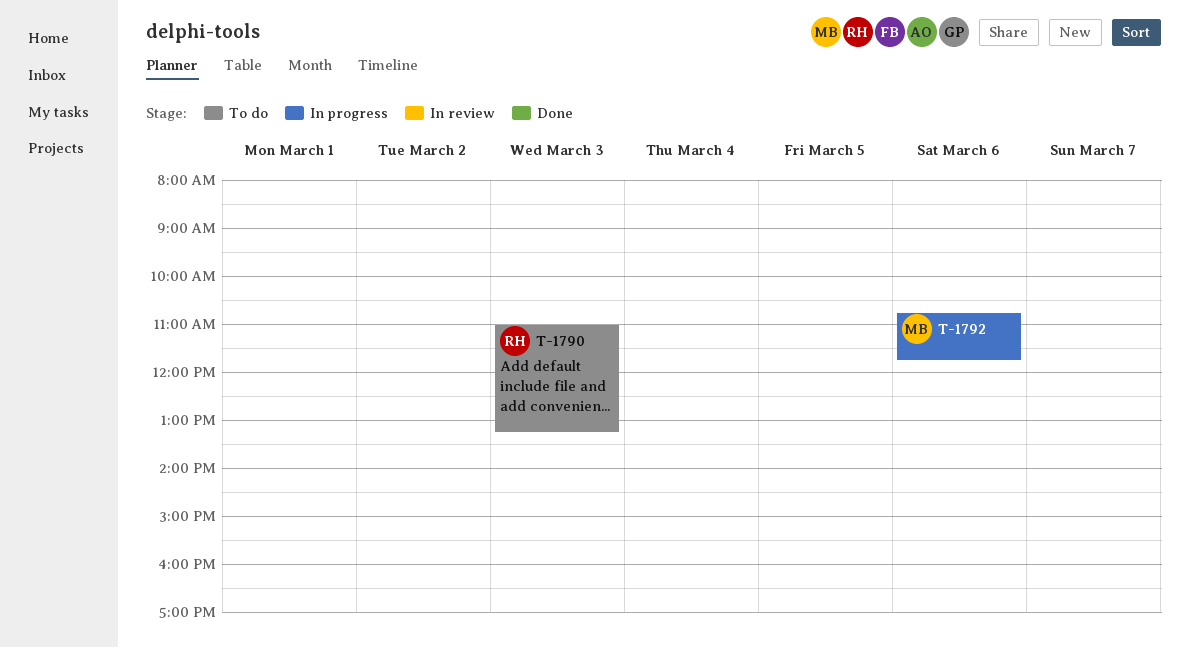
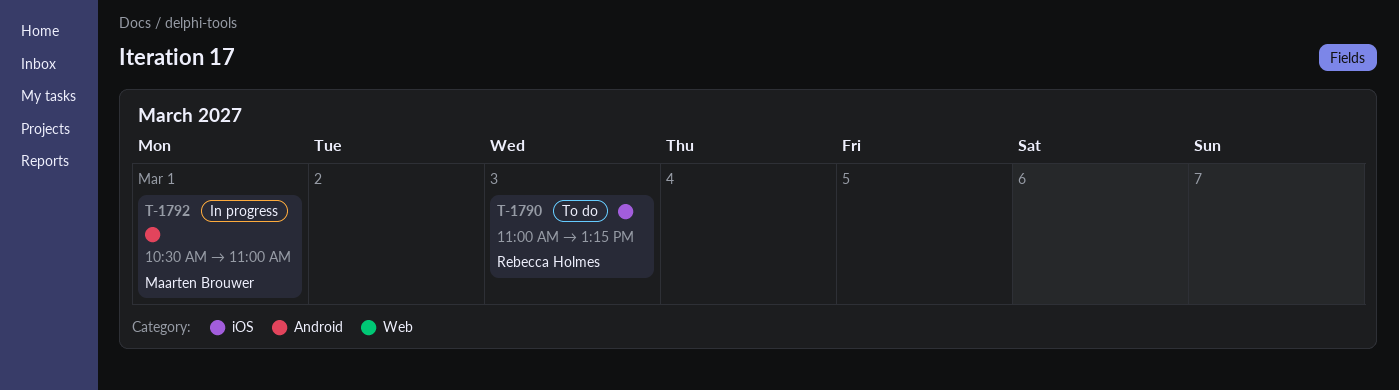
T-1792, day: Mar 6 -> Mar 1
T-1792, begins: 10:45 -> 10:30
T-1792, ends: 11:45 -> 11:00

